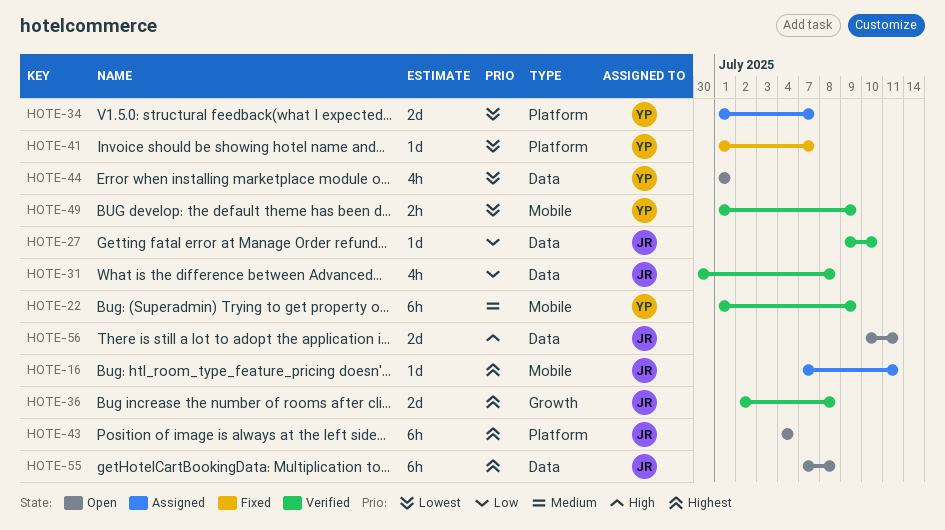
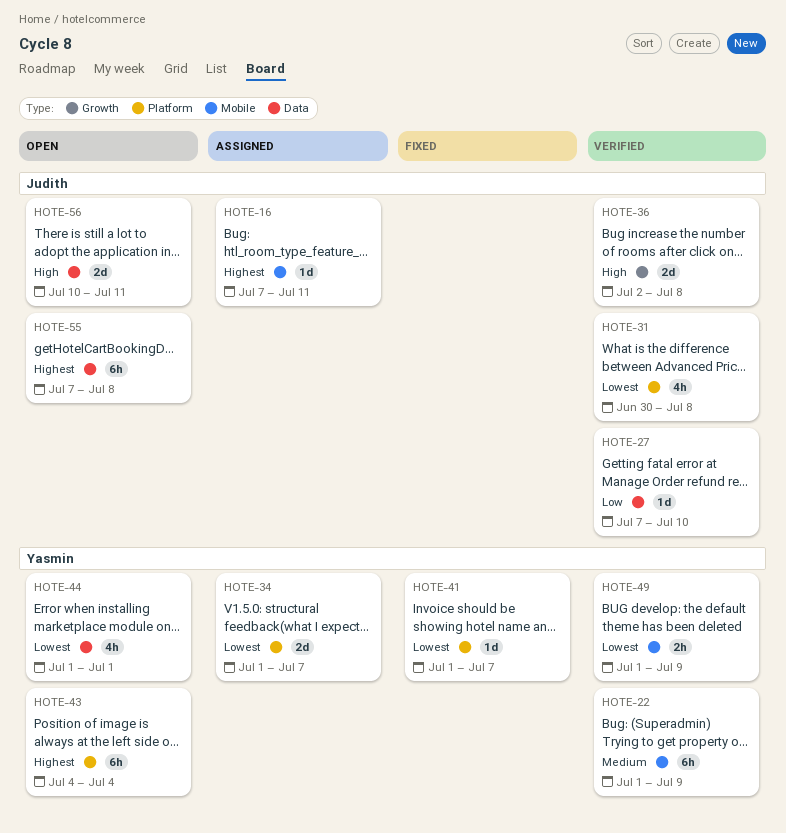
HOTE-27, start: Jul 9 -> Jul 7
HOTE-31, priority: Low -> Lowest
HOTE-31, label: Data -> Platform
HOTE-36, priority: Highest -> High
HOTE-43, owner: Judith -> Yasmin

